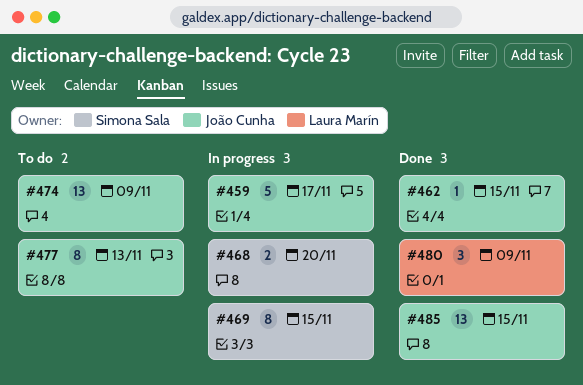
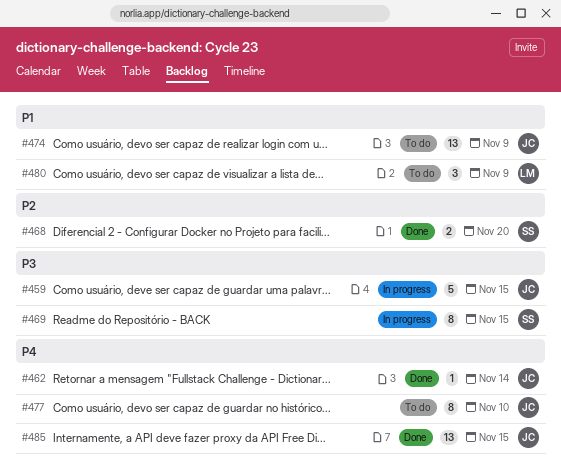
#459, due: Nov 17 -> Nov 15
#462, due: Nov 15 -> Nov 14
#468, status: In progress -> Done
#477, due: Nov 13 -> Nov 10
#480, status: Done -> To do

